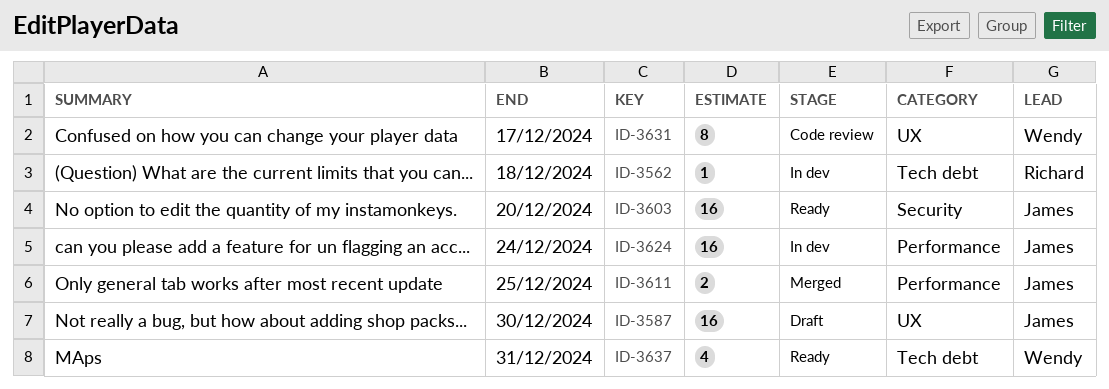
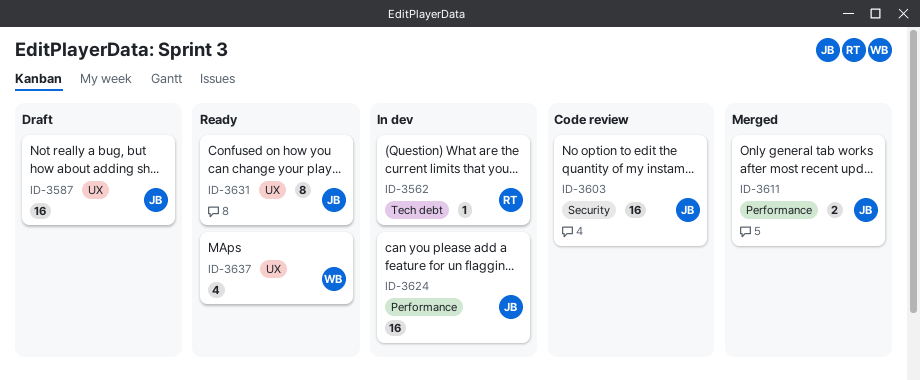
ID-3603, status: Ready -> Code review
ID-3631, status: Code review -> Ready
ID-3631, owner: Wendy -> James
ID-3637, label: Tech debt -> UX

